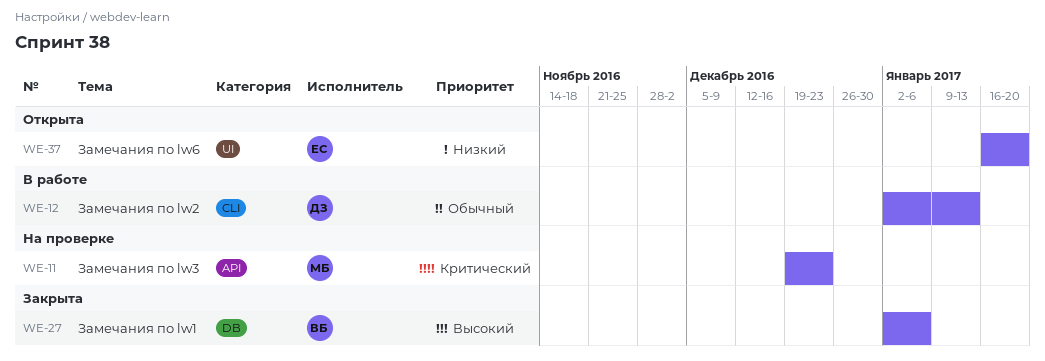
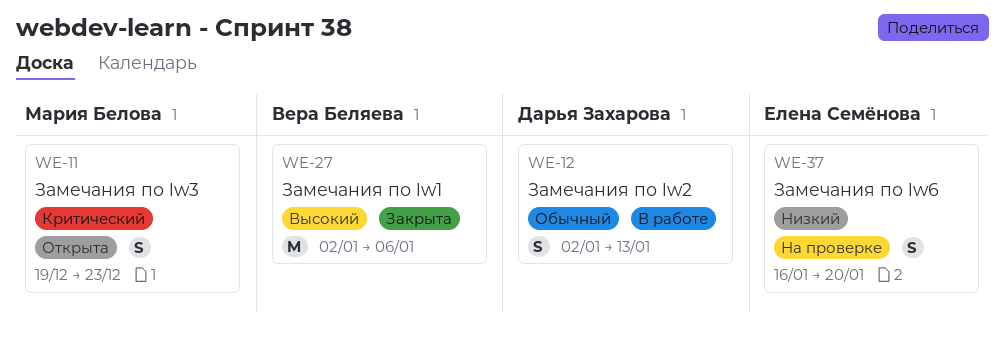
WE-11, status: На проверке -> Открыта
WE-37, status: Открыта -> На проверке

